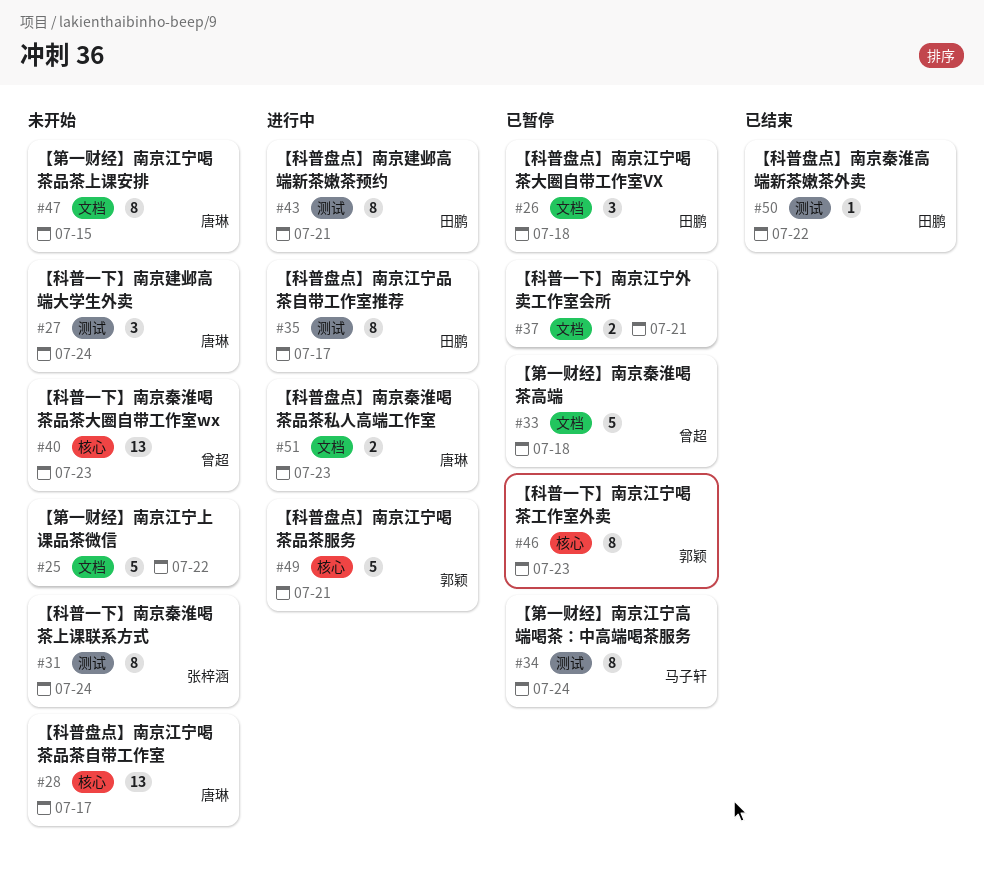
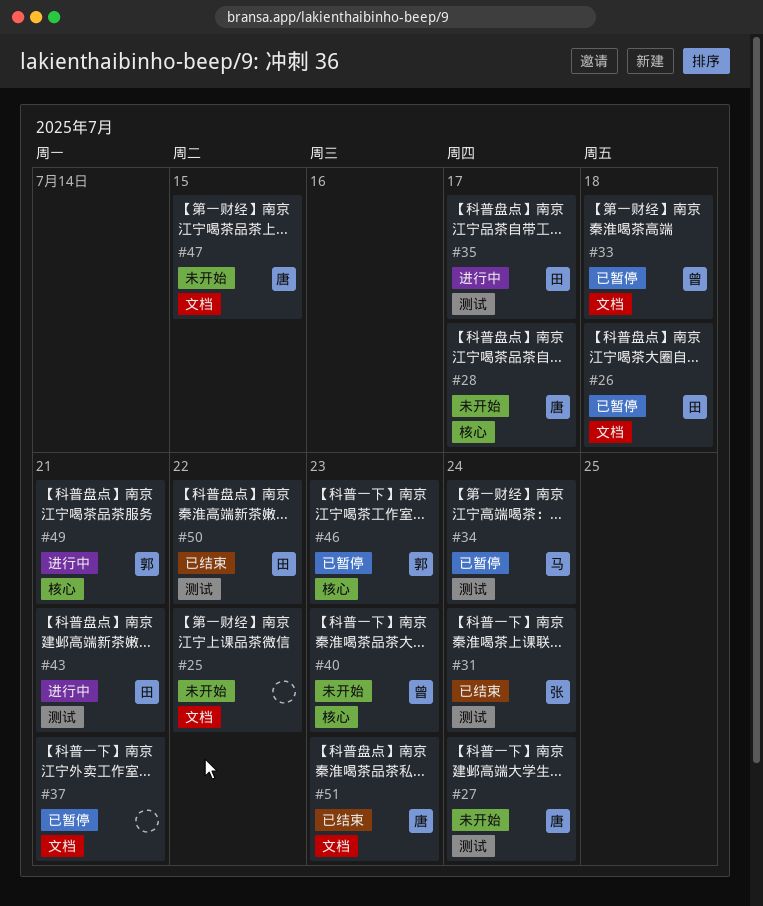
#31, status: 未开始 -> 已结束
#51, status: 进行中 -> 已结束

